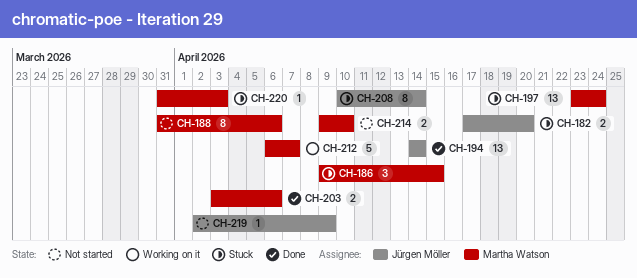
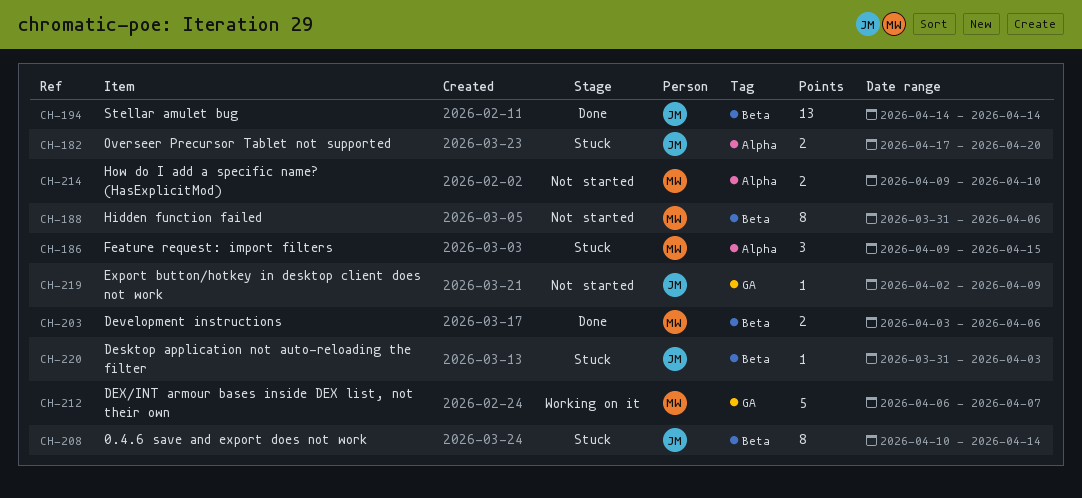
CH-197: present -> none
CH-220, owner: Martha Watson -> Jürgen Möller

